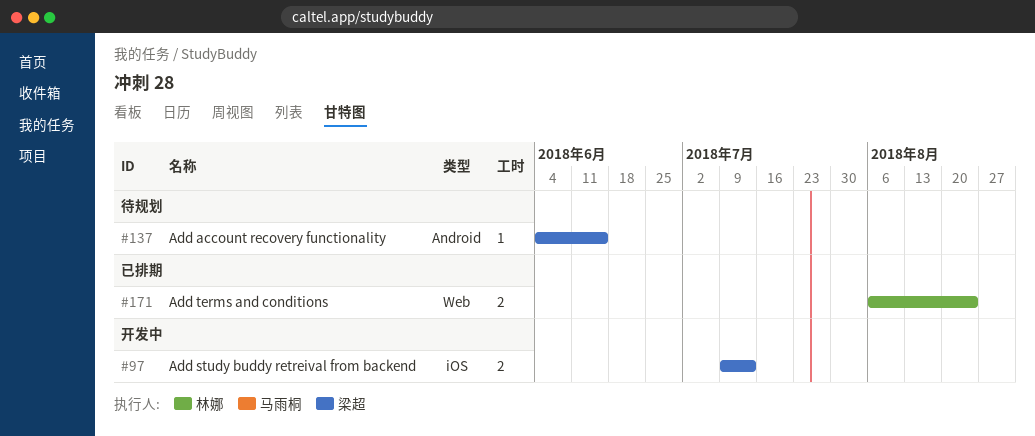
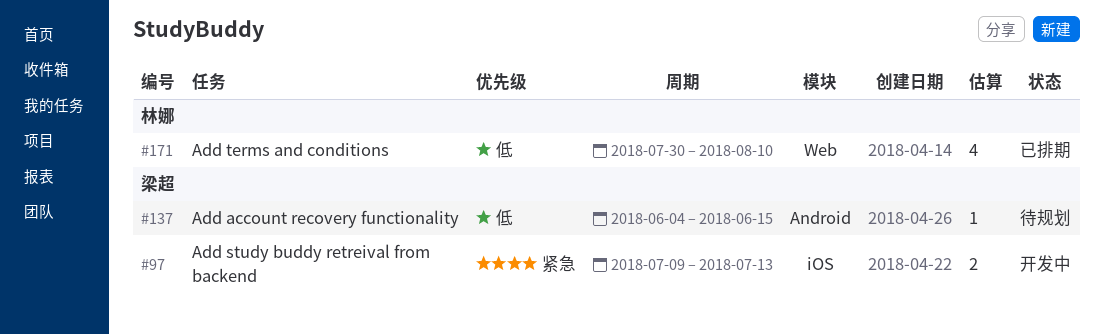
#171, estimate: 2 -> 4
#171, start: Aug 6 -> Jul 30
#171, due: Aug 24 -> Aug 10

